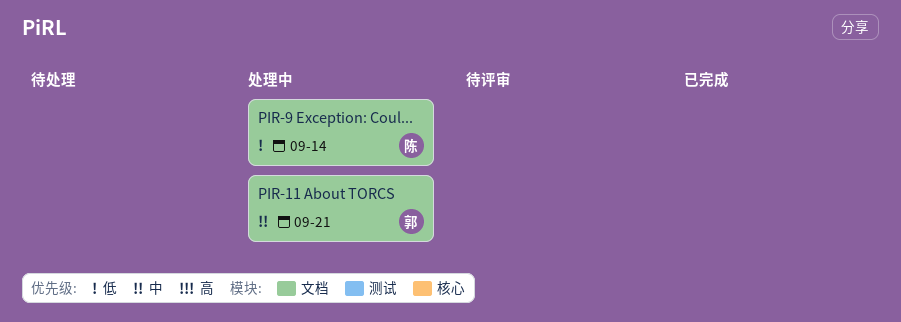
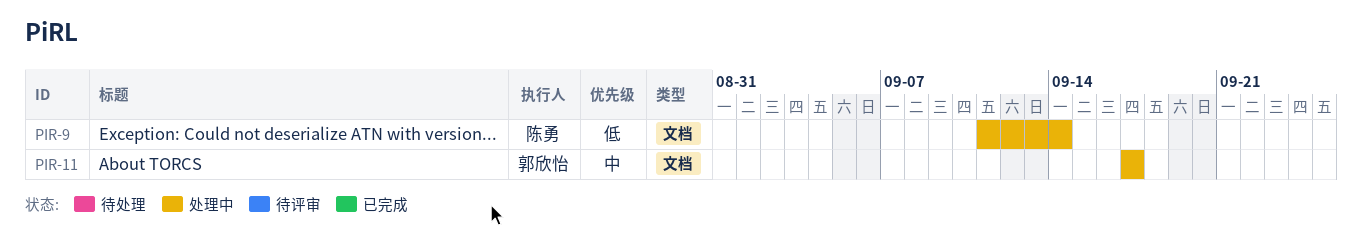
PIR-11, due: Sep 21 -> Sep 17

